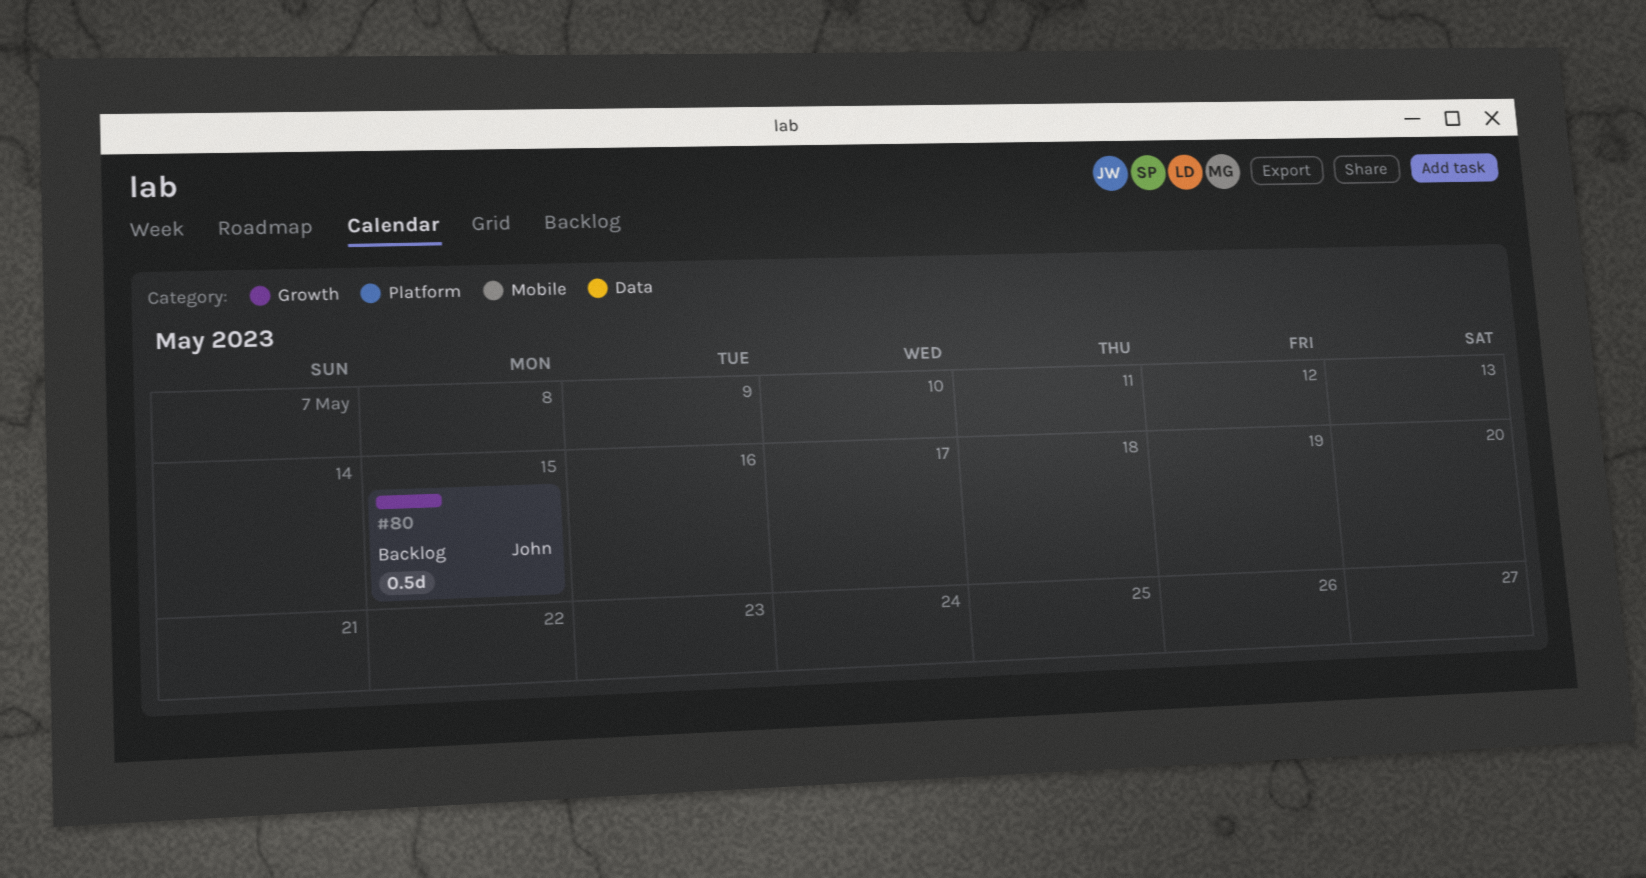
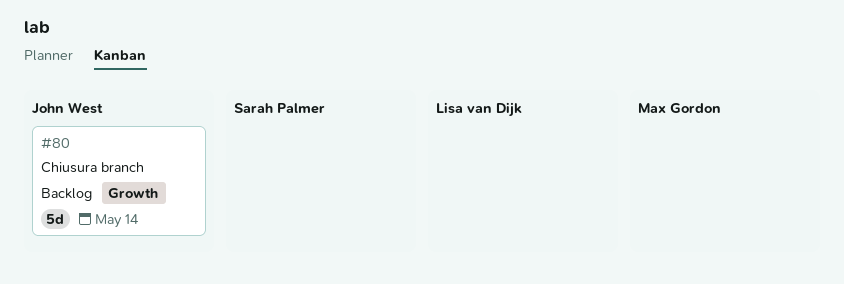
#80, estimate: 0.5d -> 5d
#80, due: May 15 -> May 14

